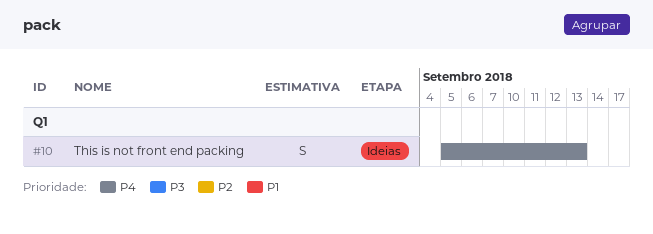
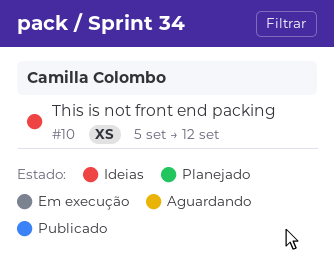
#10, estimate: S -> XS
#10, due: Sep 13 -> Sep 12

